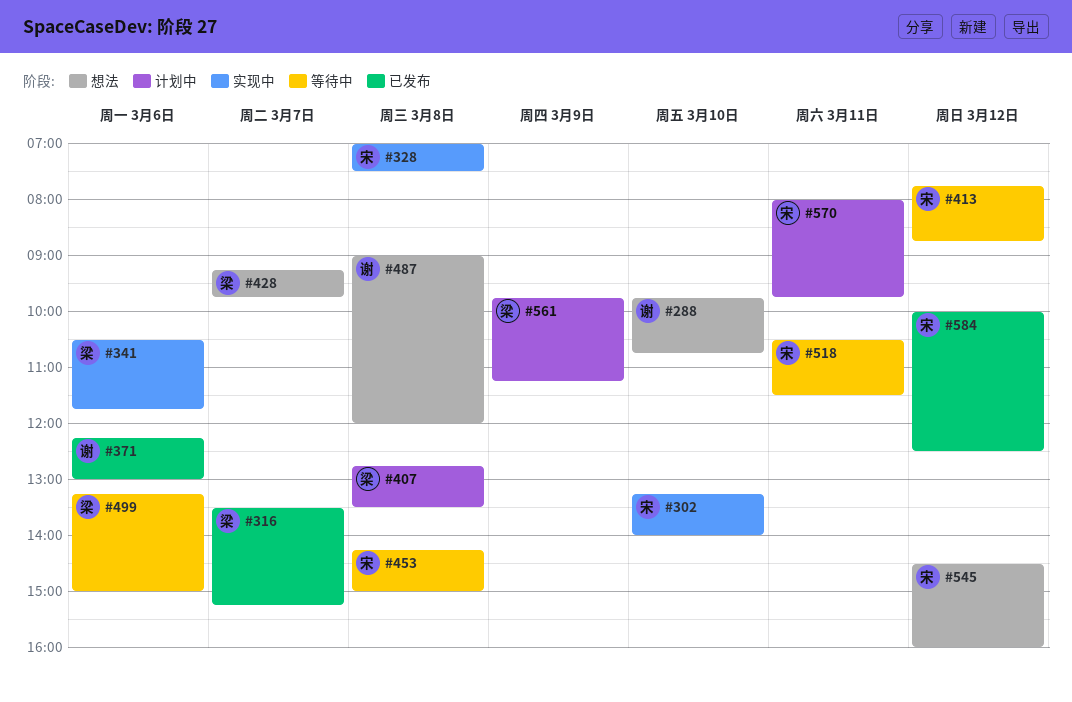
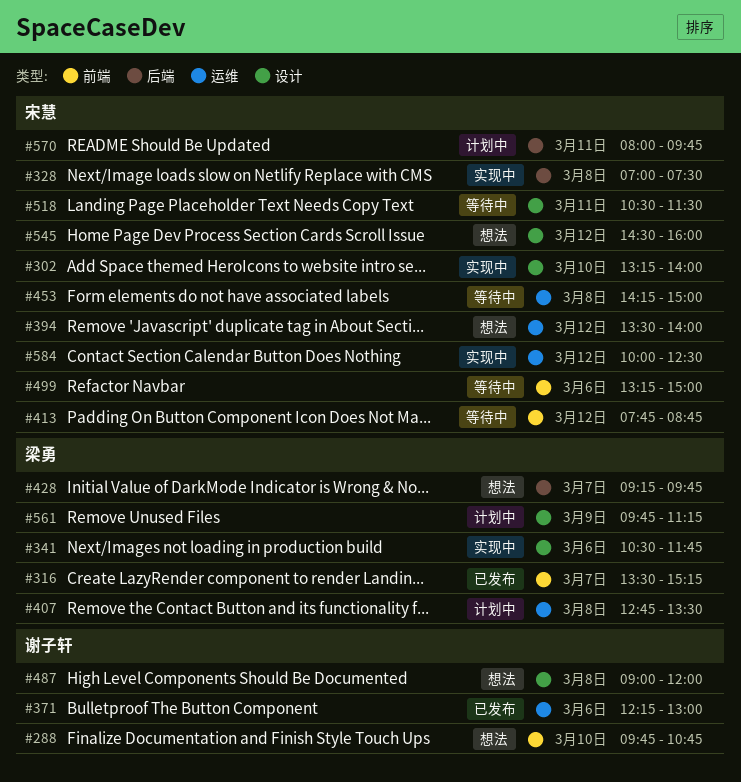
#394: none -> present
#499, owner: 梁勇 -> 宋慧
#584, status: 已发布 -> 实现中

